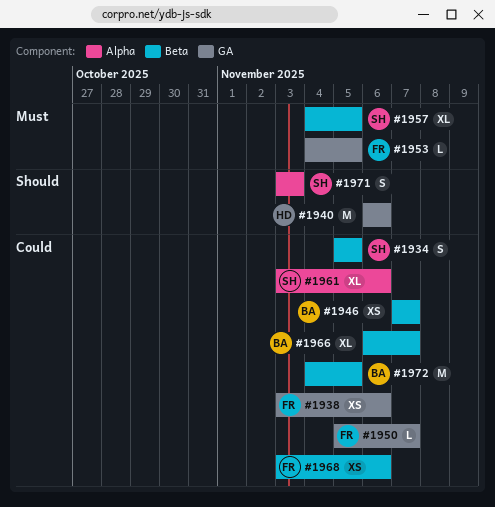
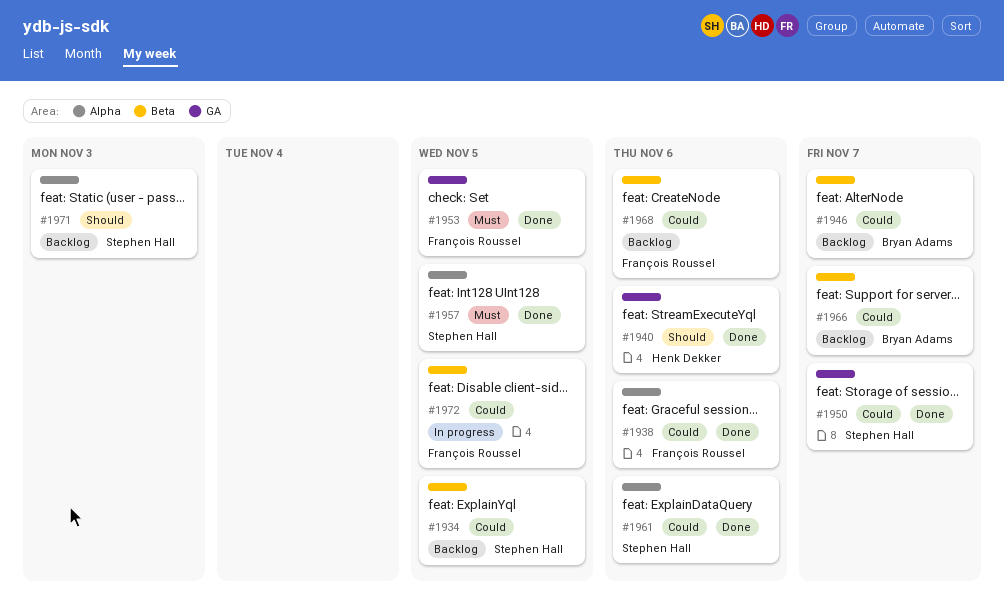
#1938, label: GA -> Alpha
#1950, owner: François Roussel -> Stephen Hall
#1957, label: Beta -> Alpha
#1972, owner: Bryan Adams -> François Roussel

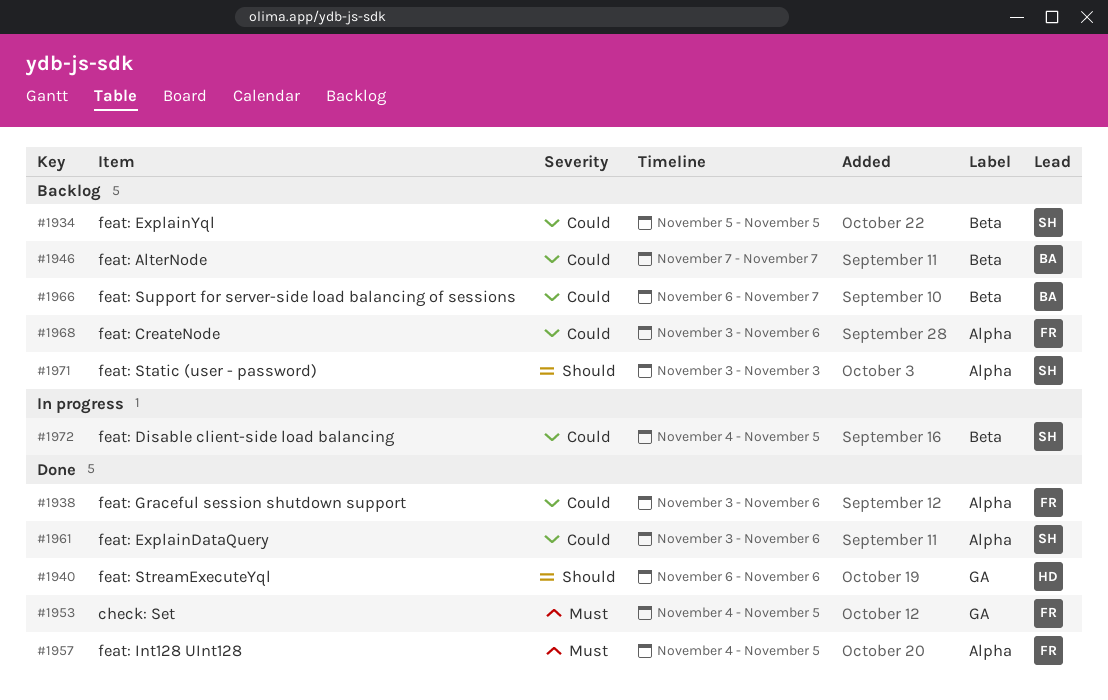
#1950: present -> none
#1957, owner: Stephen Hall -> François Roussel
#1968, label: Beta -> Alpha
#1972, owner: François Roussel -> Stephen Hall

